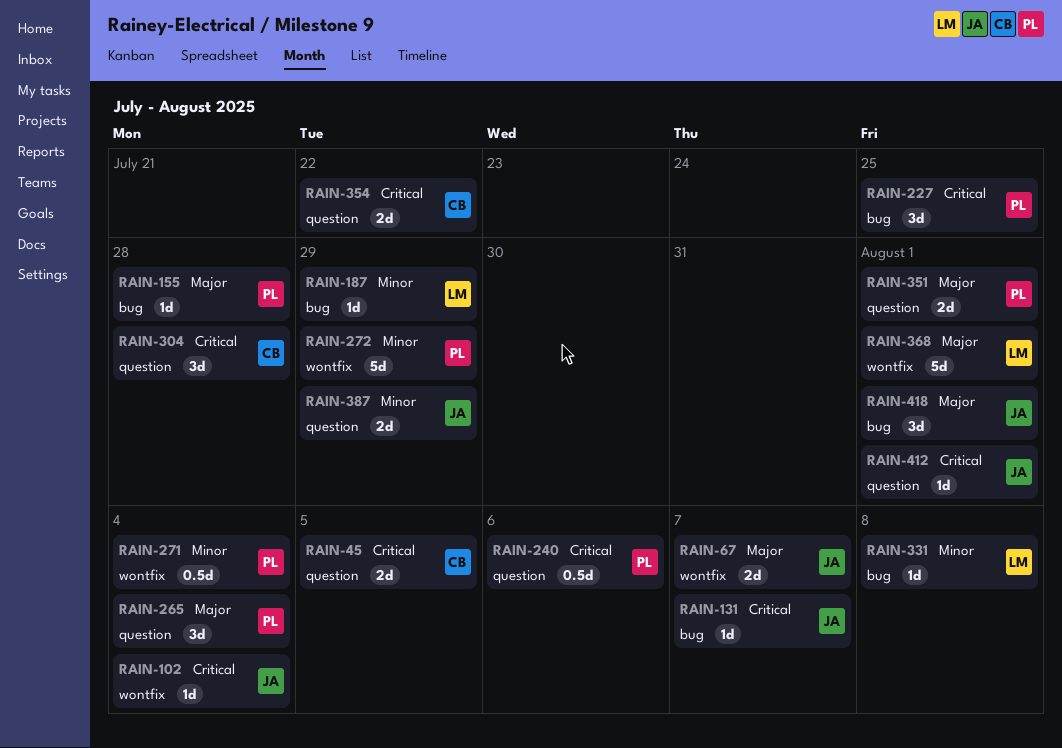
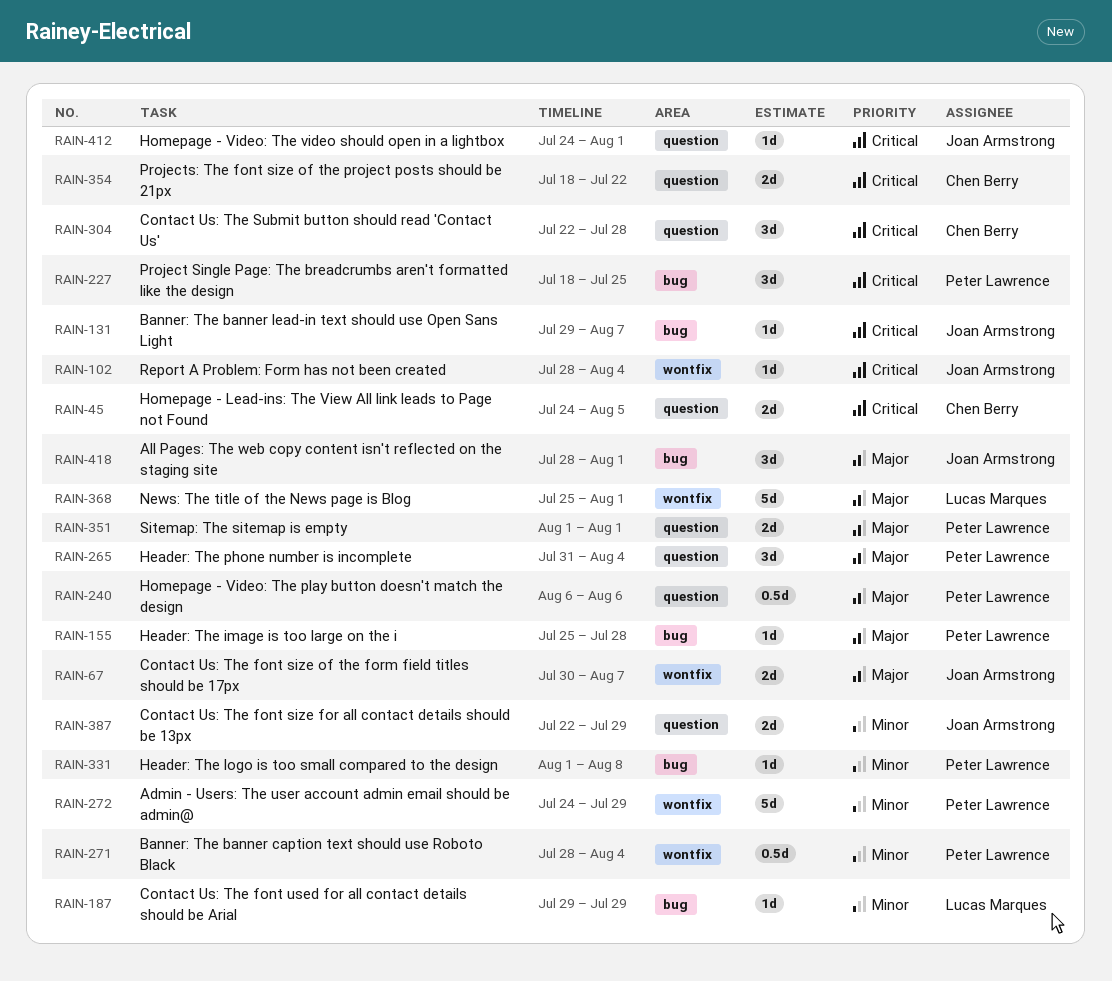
RAIN-240, priority: Critical -> Major
RAIN-331, owner: Lucas Marques -> Peter Lawrence

